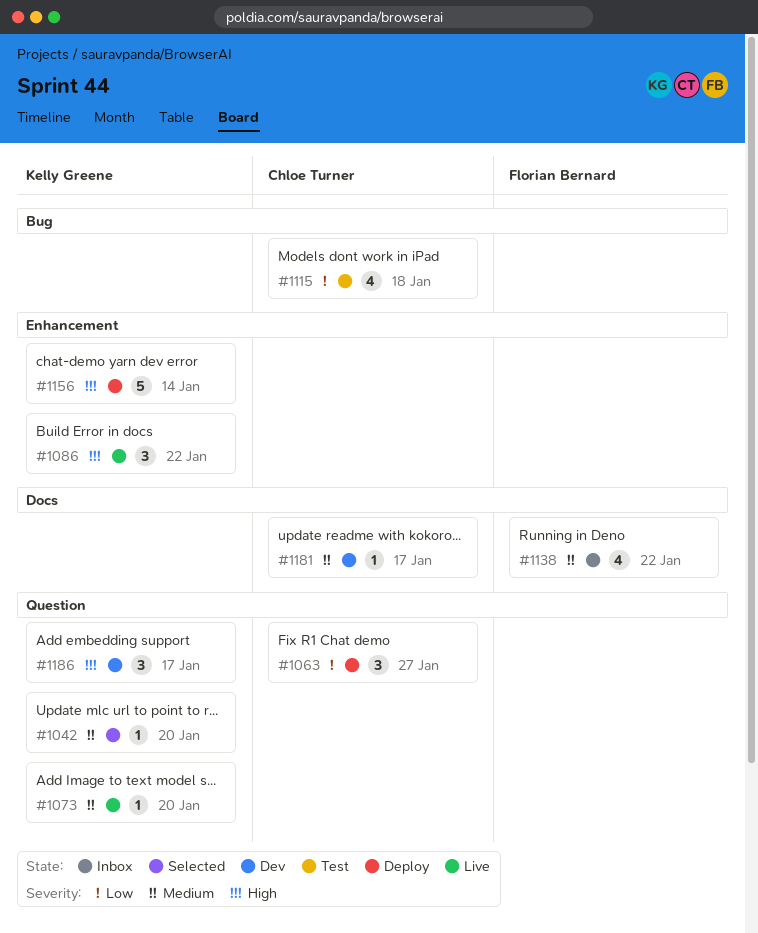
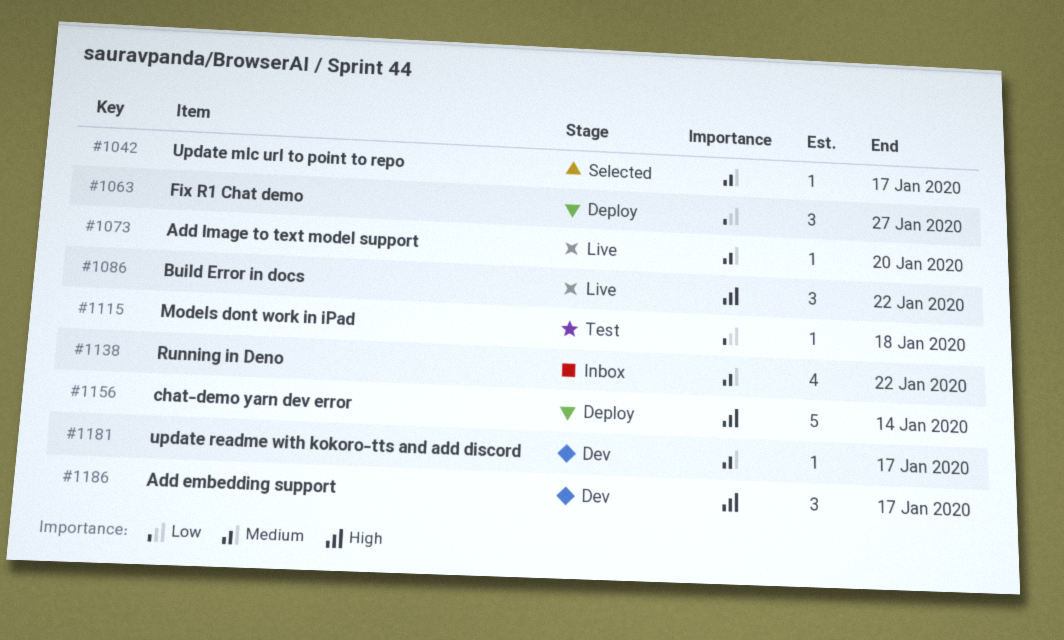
#1042, due: Jan 20 -> Jan 17
#1115, estimate: 4 -> 1

